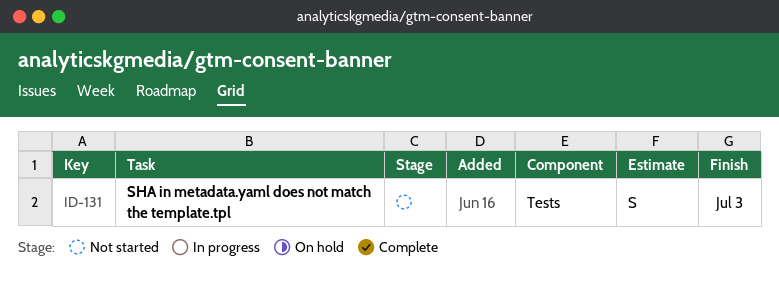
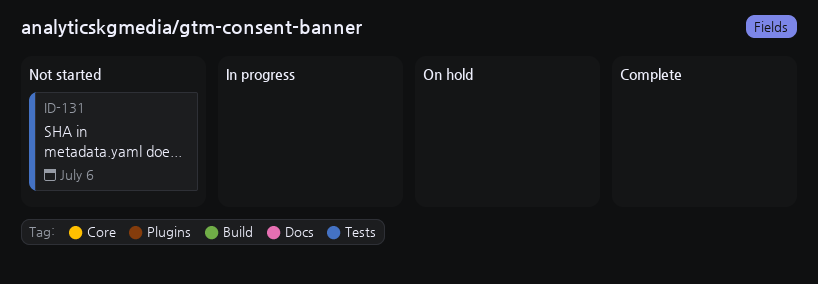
ID-131, due: Jul 3 -> Jul 6

